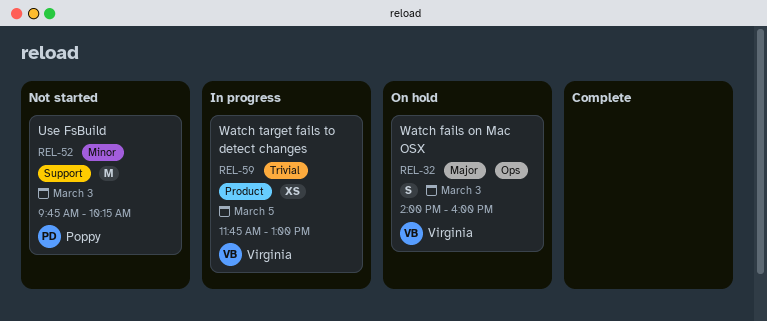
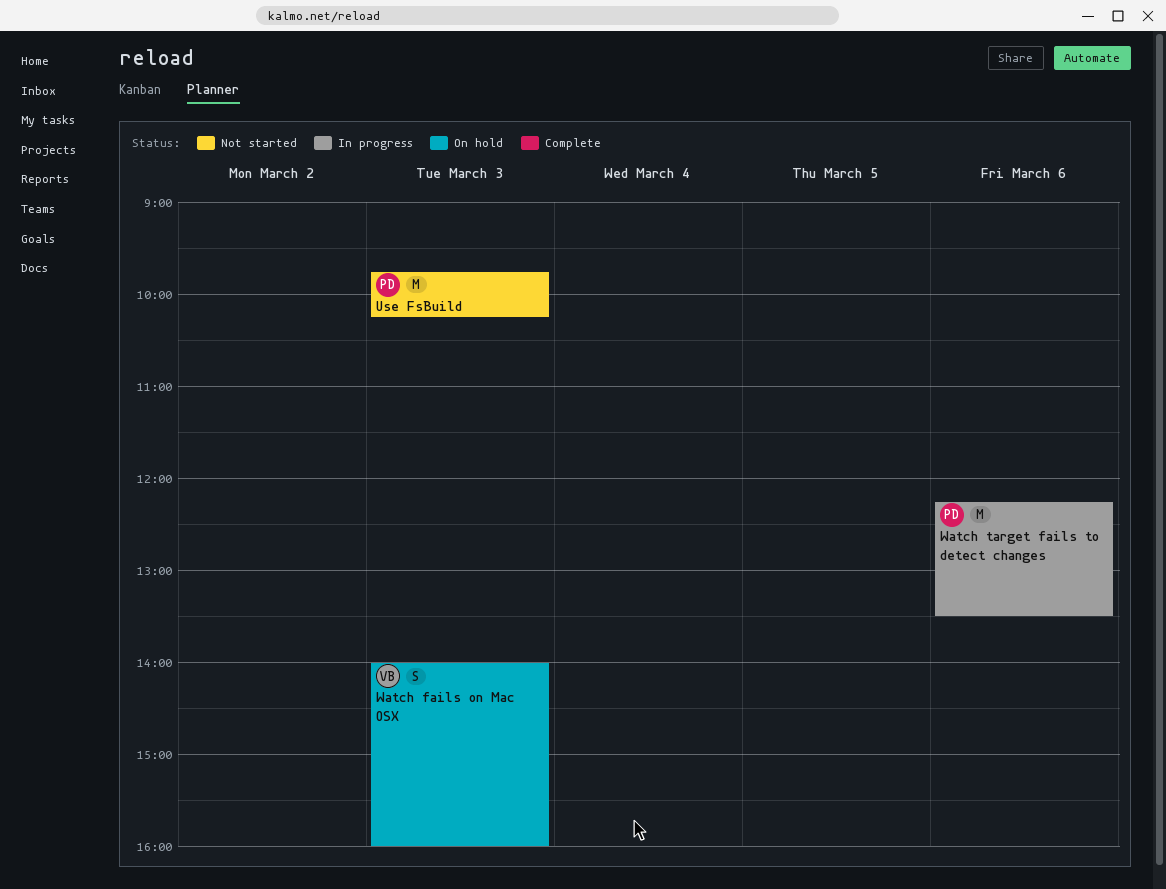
Watch target fails to detect changes, owner: Virginia -> Poppy
Watch target fails to detect changes, estimate: XS -> M
Watch target fails to detect changes, day: Mar 5 -> Mar 6
Watch target fails to detect changes, begins: 11:45 -> 12:15
Watch target fails to detect changes, ends: 13:00 -> 13:30

